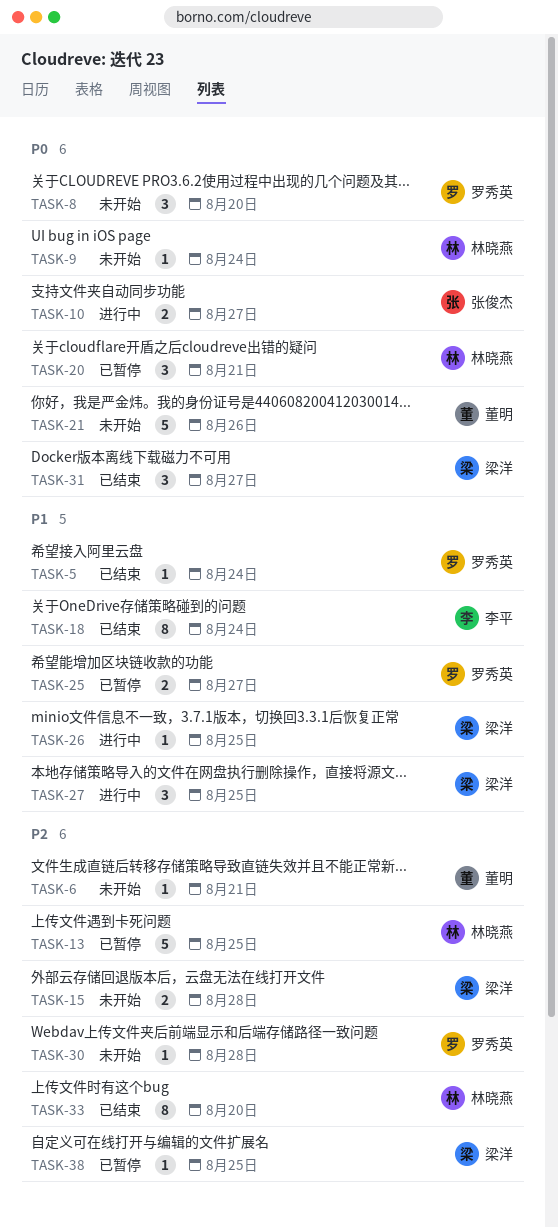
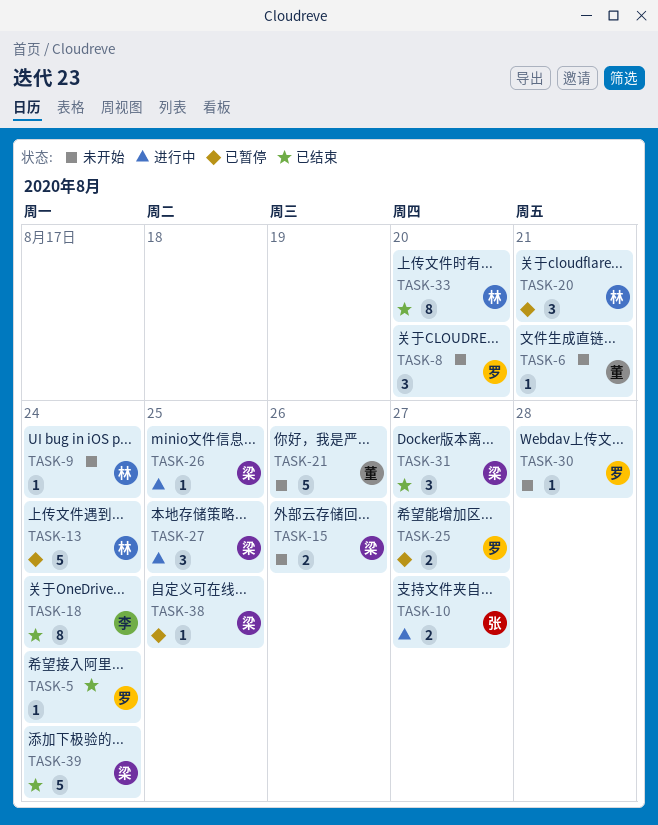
TASK-13, due: Aug 25 -> Aug 24
TASK-15, due: Aug 28 -> Aug 26
TASK-39: none -> present

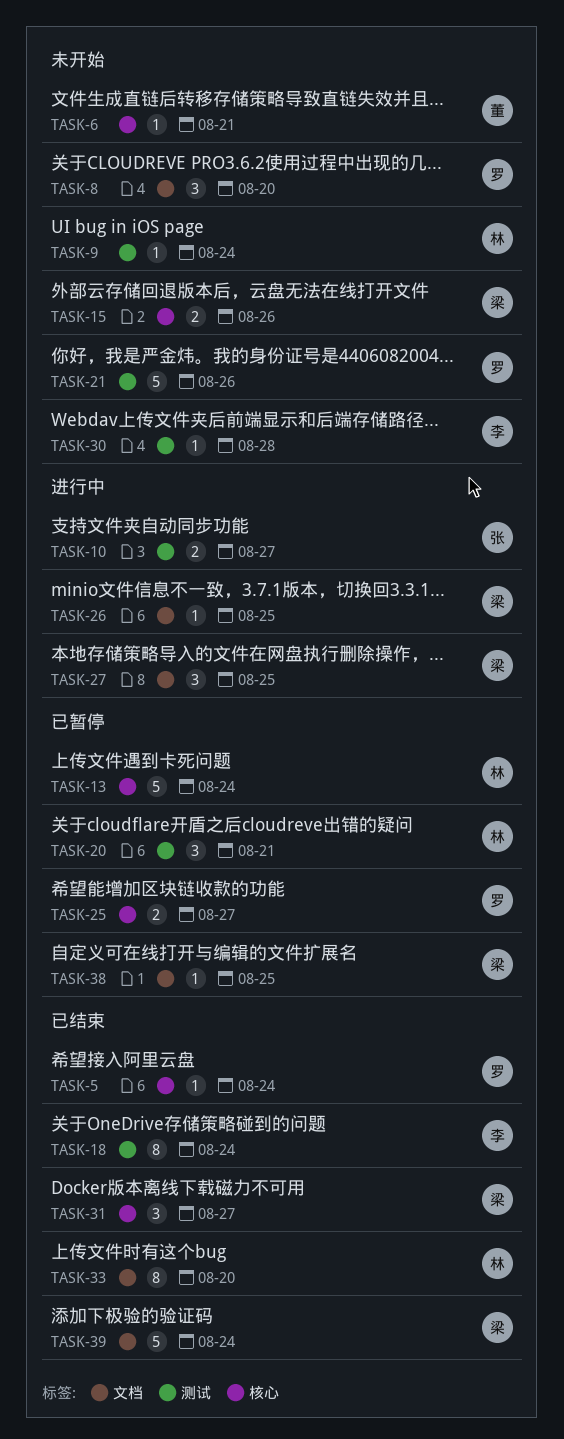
TASK-21, owner: 董 -> 罗
TASK-30, owner: 罗 -> 李

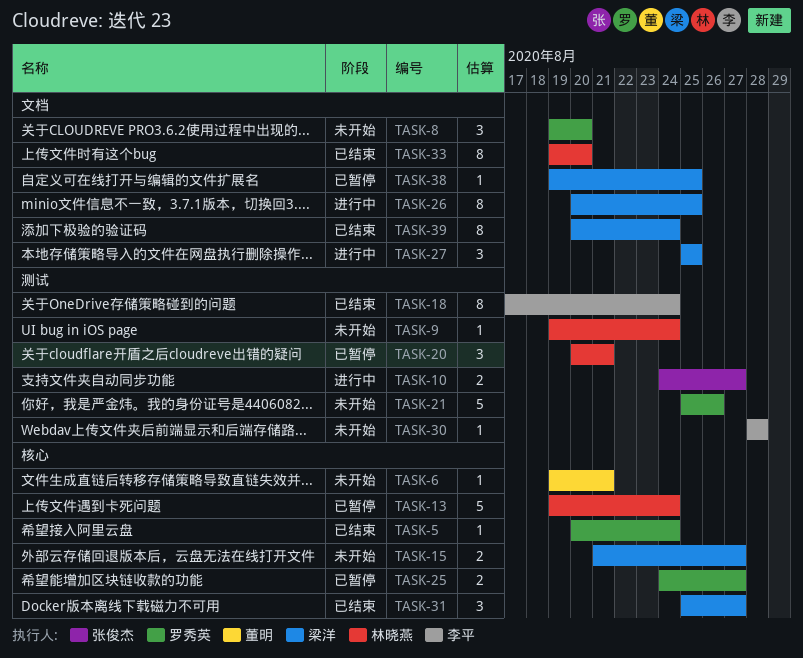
TASK-15, due: Aug 26 -> Aug 27
TASK-26, estimate: 1 -> 8
TASK-39, estimate: 5 -> 8

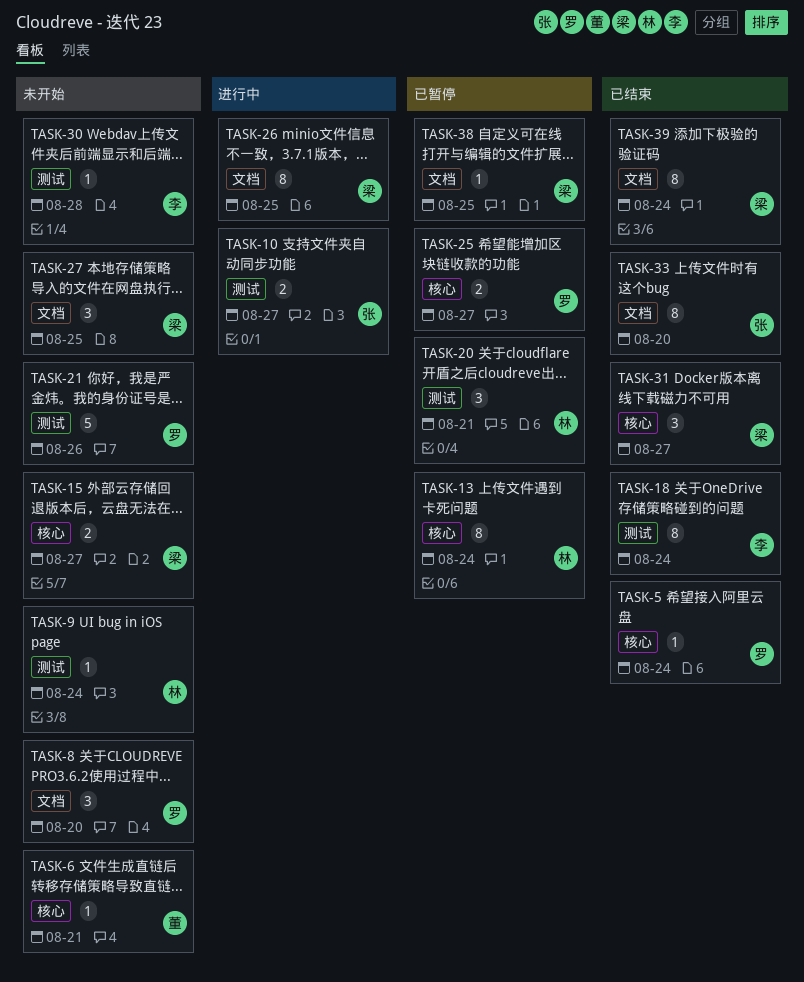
TASK-13, estimate: 5 -> 8
TASK-27, status: 进行中 -> 未开始
TASK-33, owner: 林晓燕 -> 张俊杰

